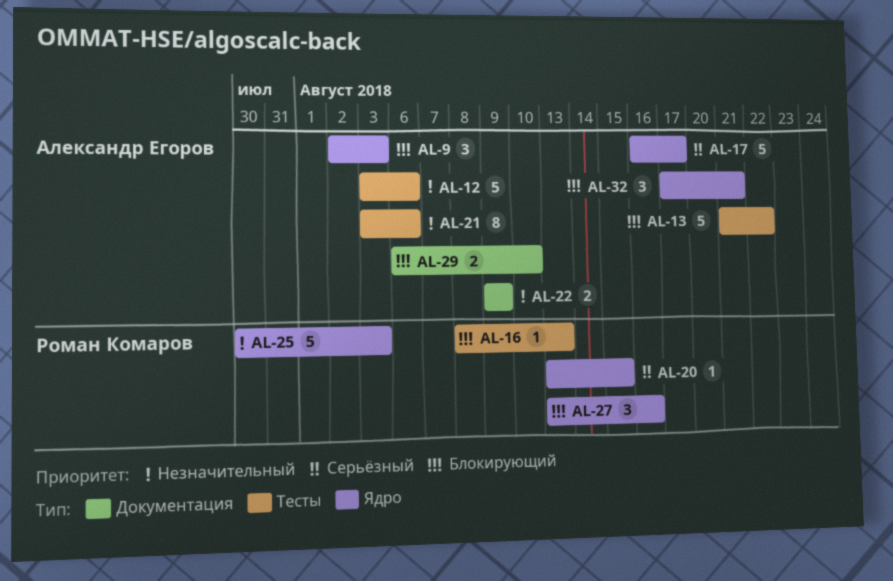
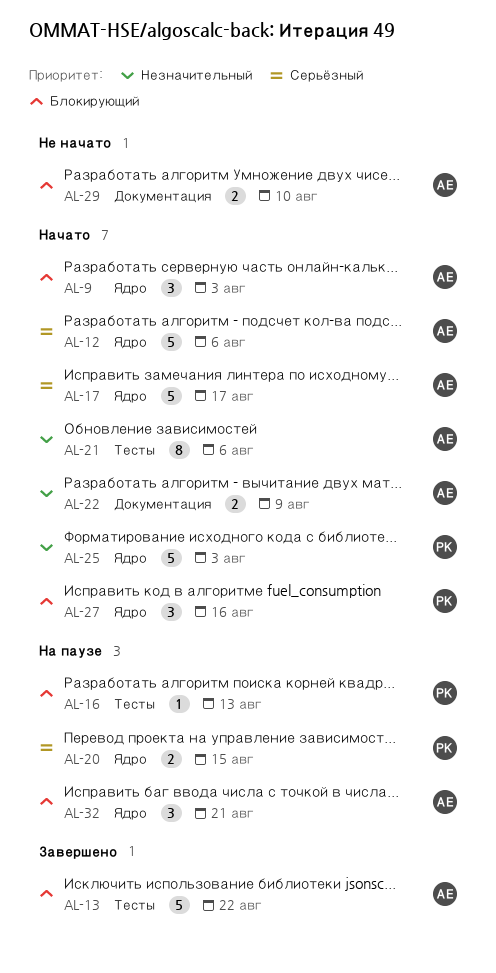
AL-12, priority: Незначительный -> Серьёзный
AL-12, label: Тесты -> Ядро
AL-20, estimate: 1 -> 2

